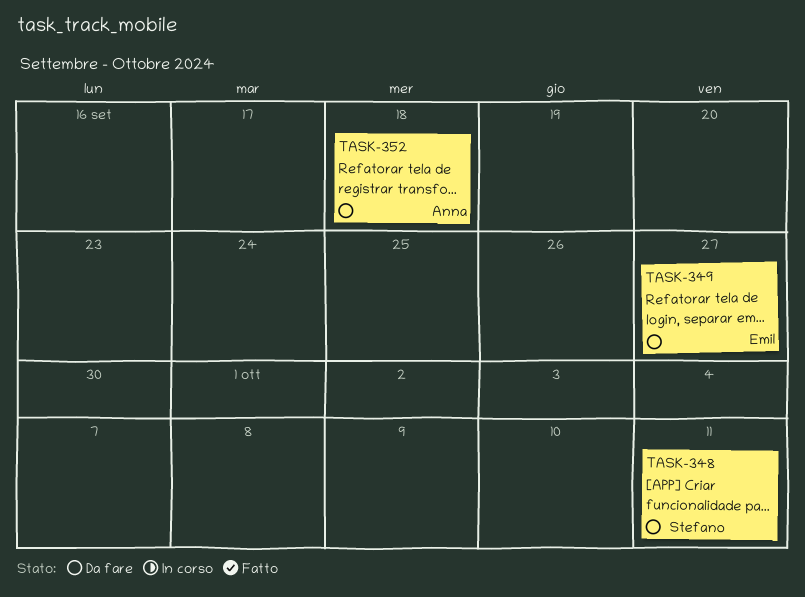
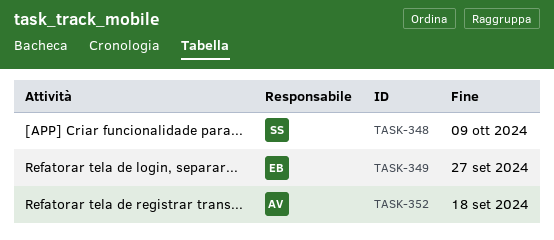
TASK-348, due: Oct 11 -> Oct 9

